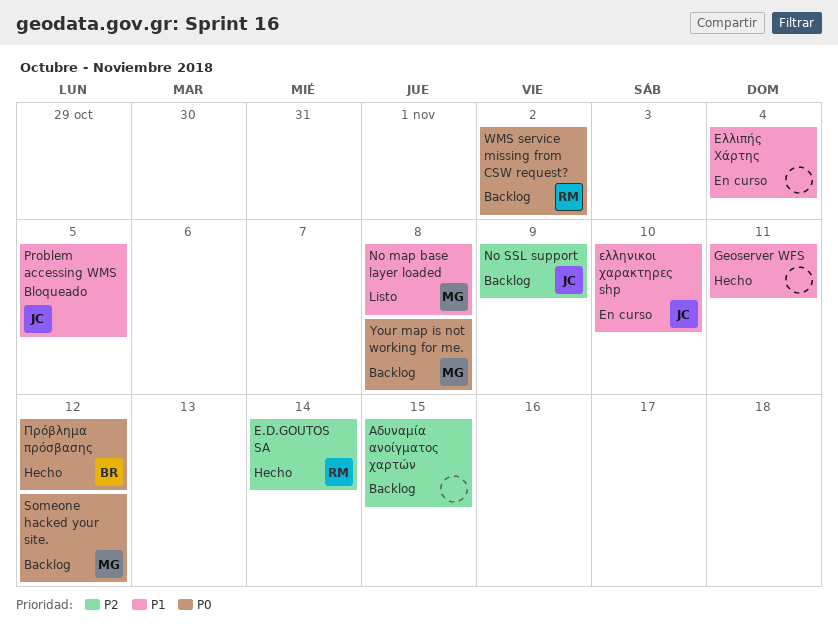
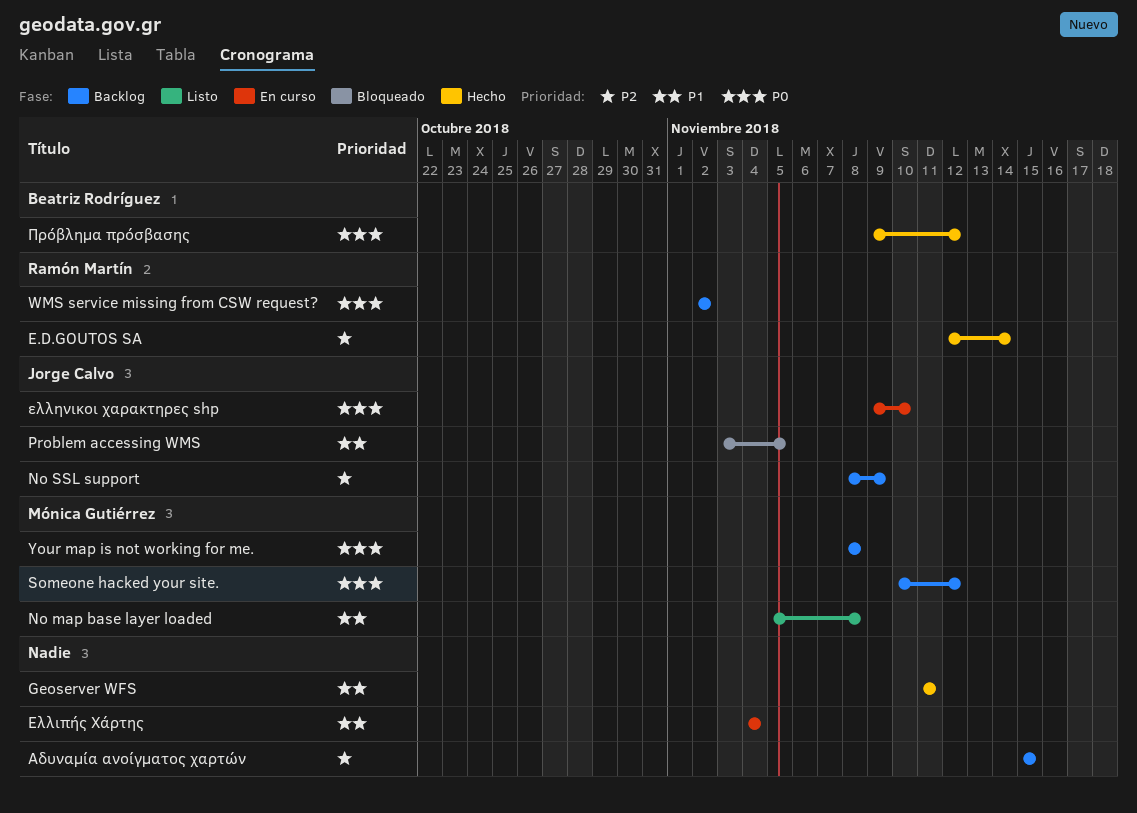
ελληνικοι χαρακτηρες shp, priority: P1 -> P0

